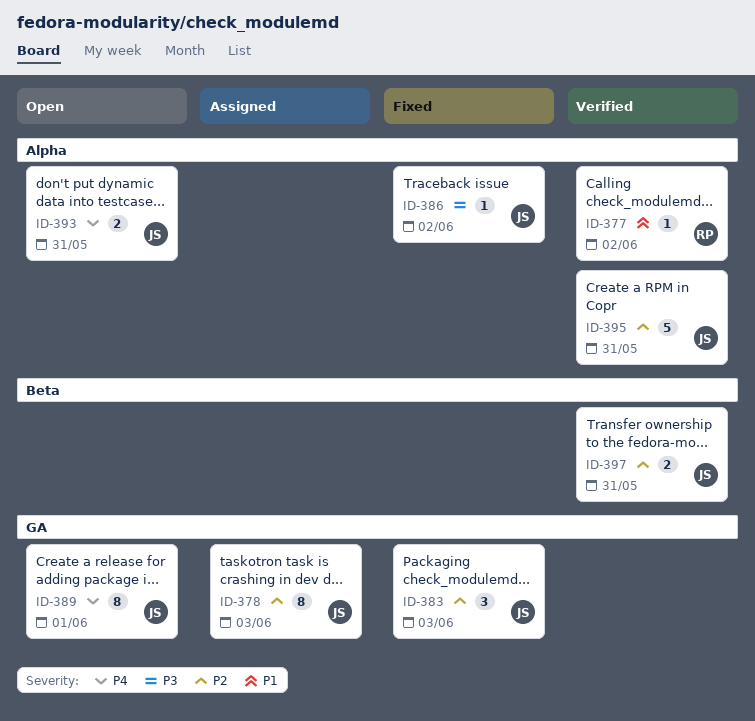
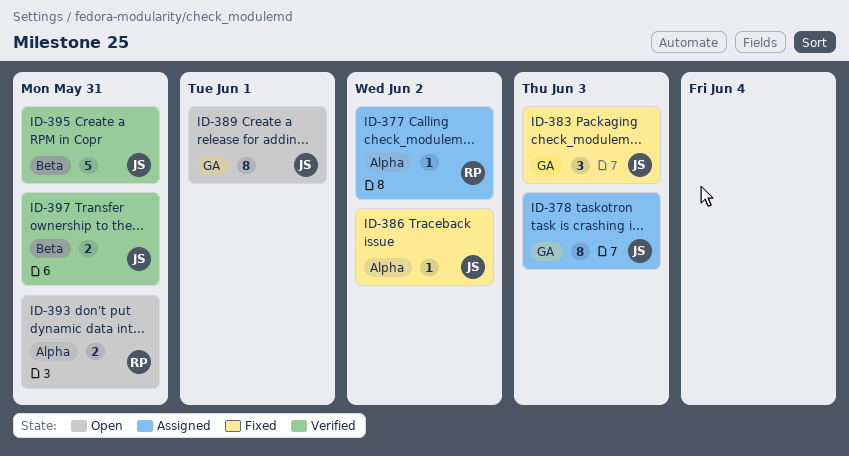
ID-377, status: Verified -> Assigned
ID-393, owner: JS -> RP
ID-395, label: Alpha -> Beta

